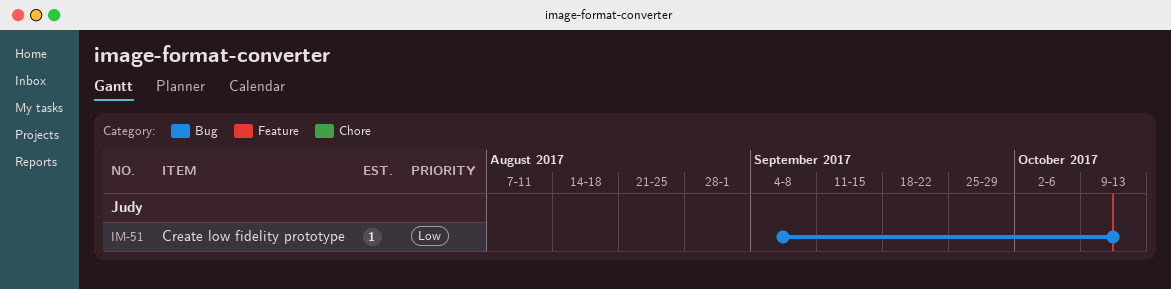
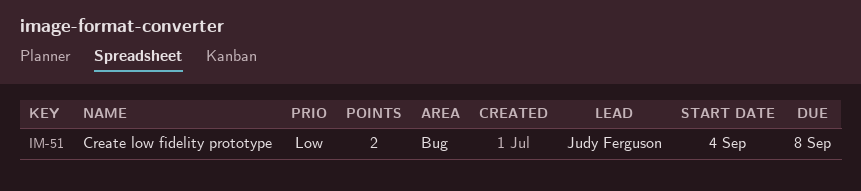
IM-51, estimate: 1 -> 2
IM-51, due: Oct 13 -> Sep 8

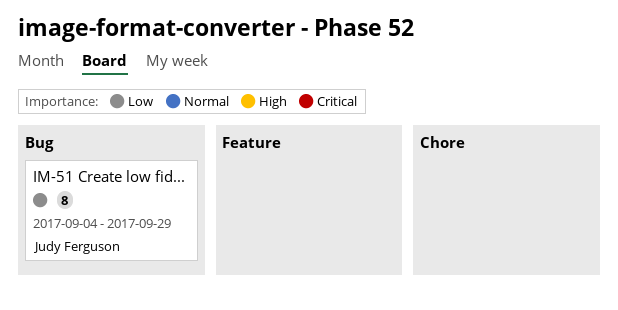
IM-51, estimate: 2 -> 8
IM-51, due: Sep 8 -> Sep 29

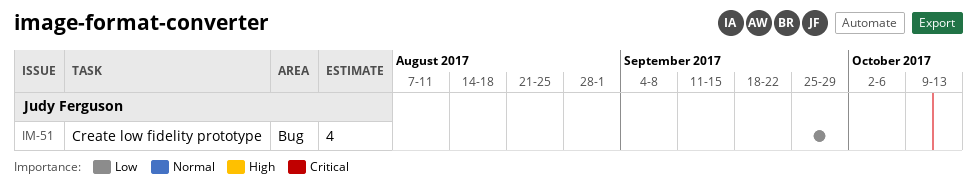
IM-51, estimate: 8 -> 4
IM-51, start: Sep 4 -> Sep 25

